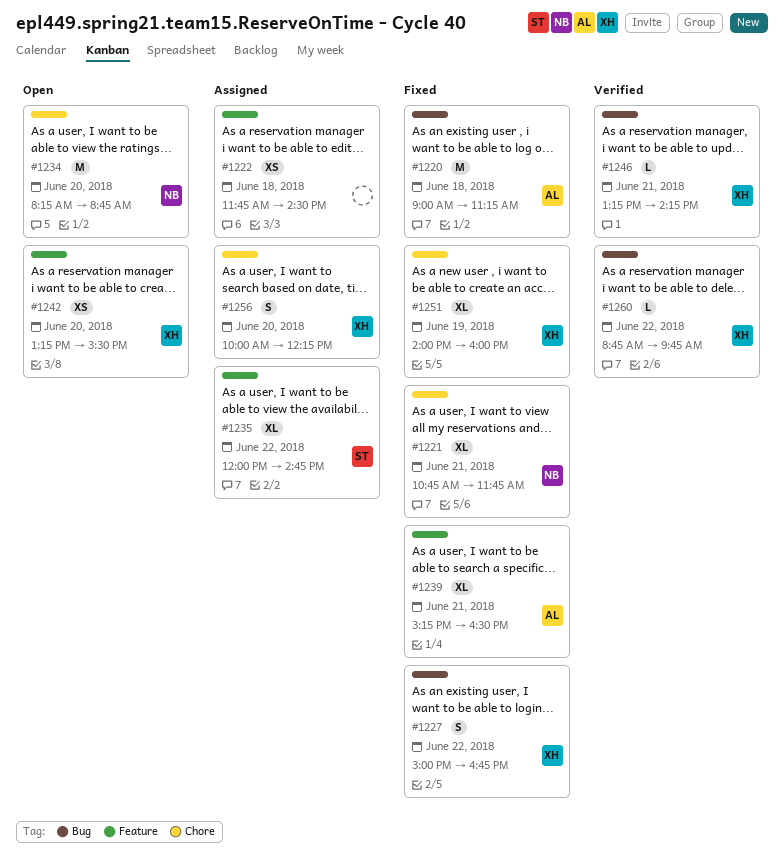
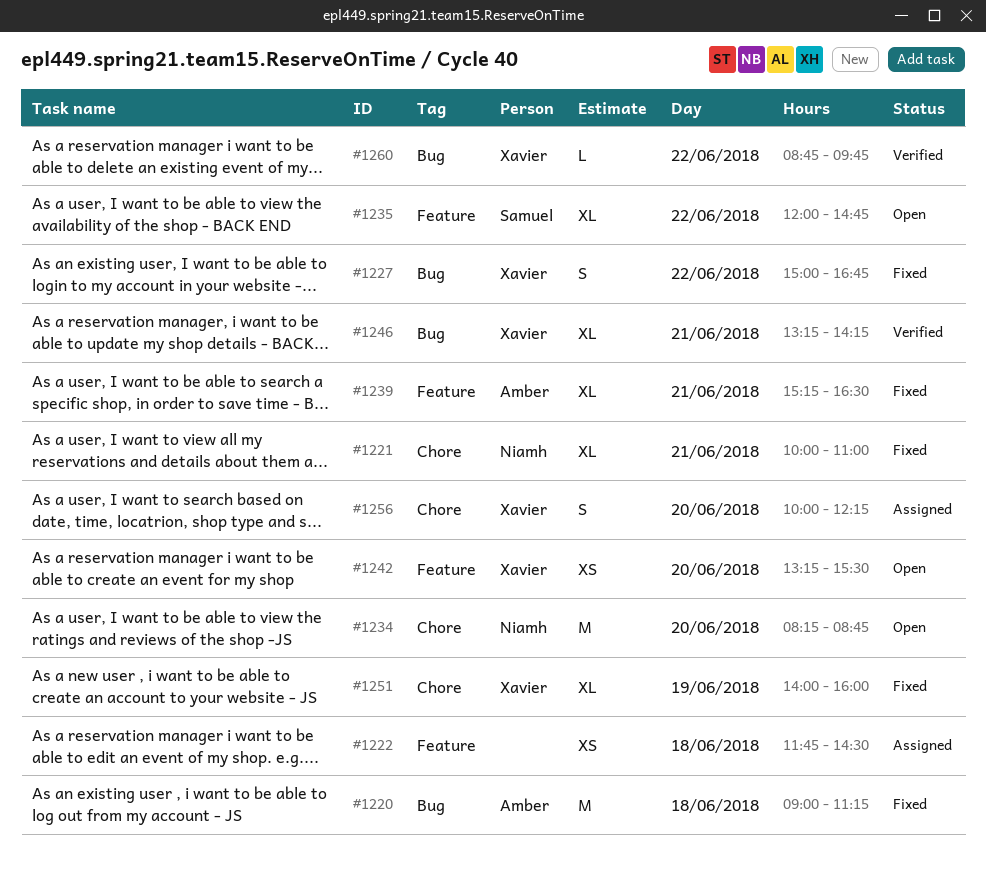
#1221, begins: 10:45 -> 10:00
#1221, ends: 11:45 -> 11:00
#1235, status: Assigned -> Open
#1246, estimate: L -> XL

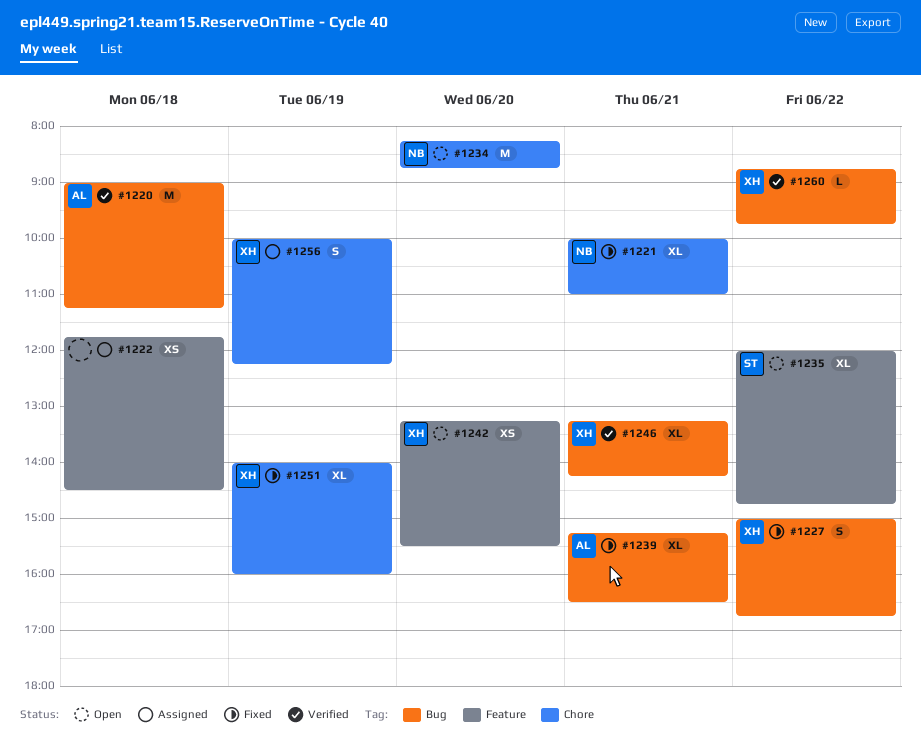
#1220, status: Fixed -> Verified
#1239, label: Feature -> Bug
#1256, day: Jun 20 -> Jun 19

